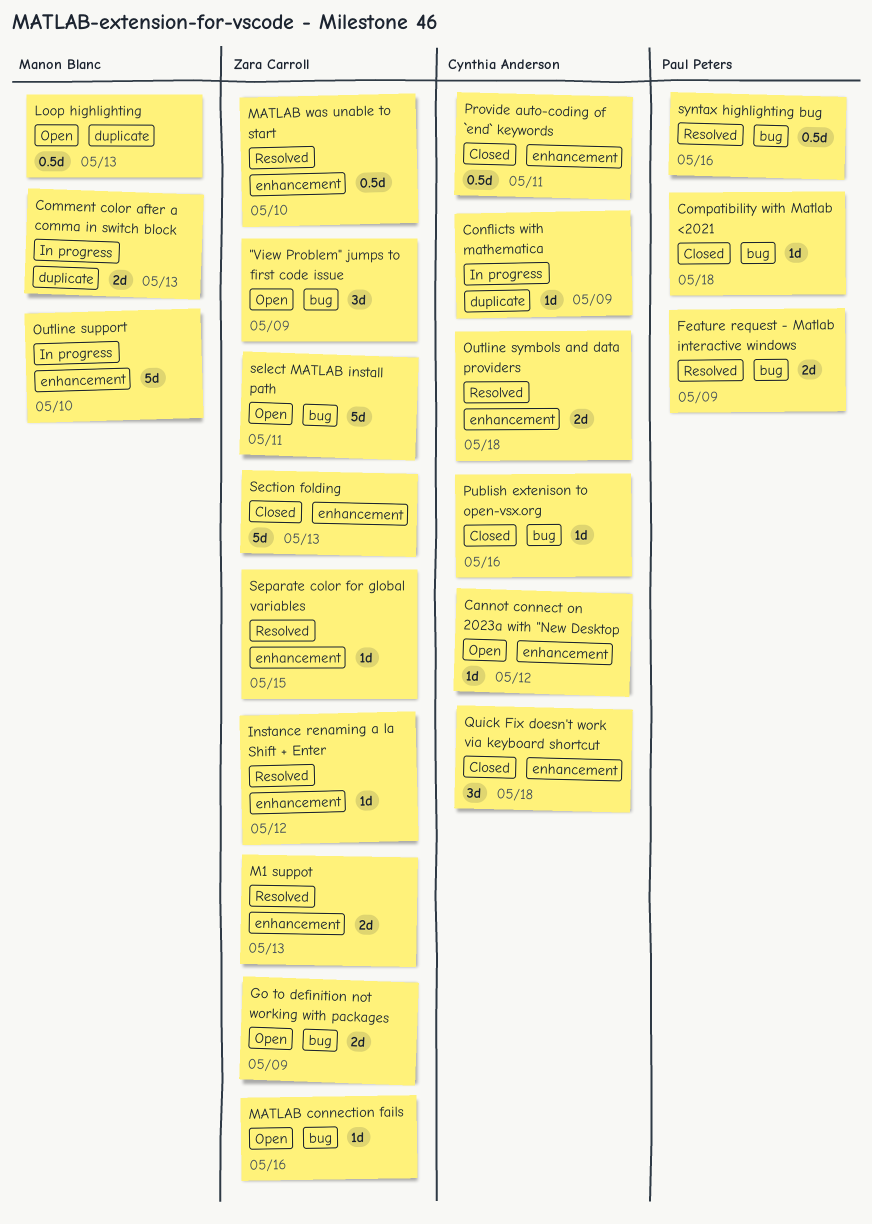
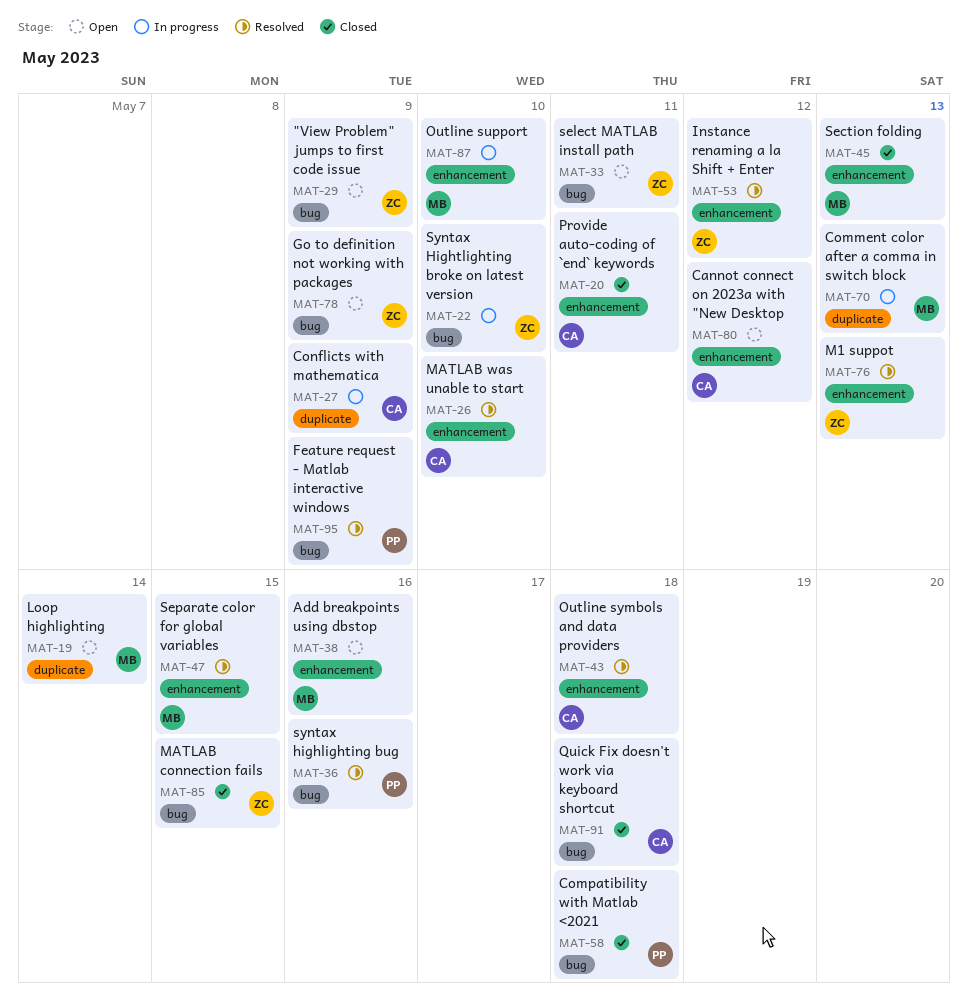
Add breakpoints using dbstop: none -> present
Loop highlighting, due: May 13 -> May 14
MATLAB connection fails, status: Open -> Closed
MATLAB connection fails, due: May 16 -> May 15
MATLAB was unable to start, owner: Zara Carroll -> Cynthia Anderson
Publish extenison to open-vsx.org: present -> none
Quick Fix doesn't work via keyboard shortcut, label: enhancement -> bug
Section folding, owner: Zara Carroll -> Manon Blanc
Separate color for global variables, owner: Zara Carroll -> Manon Blanc
Syntax Hightlighting broke on latest version: none -> present

